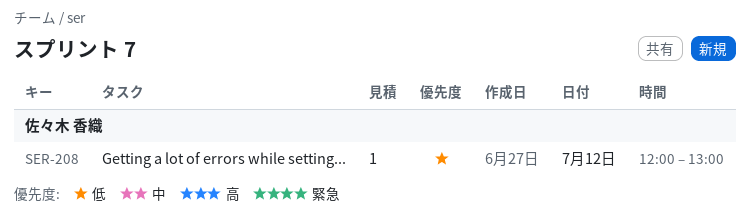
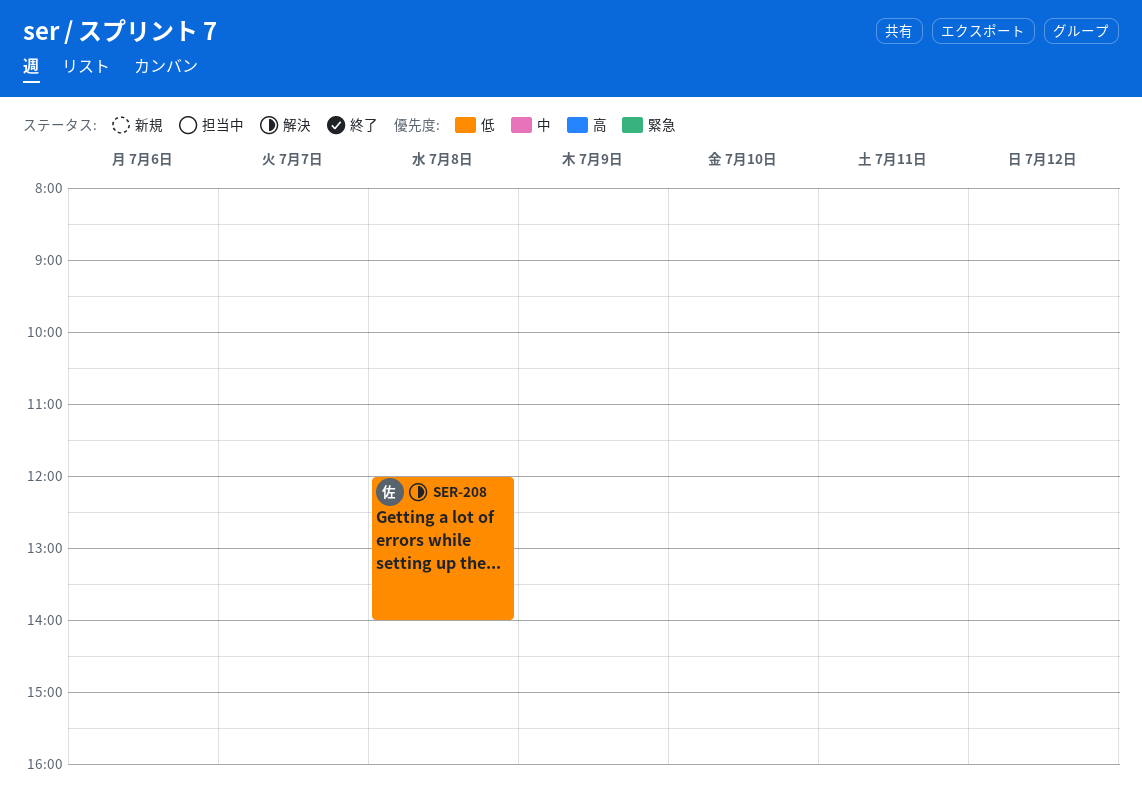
SER-208, day: Jul 12 -> Jul 8
SER-208, ends: 13:00 -> 14:00

